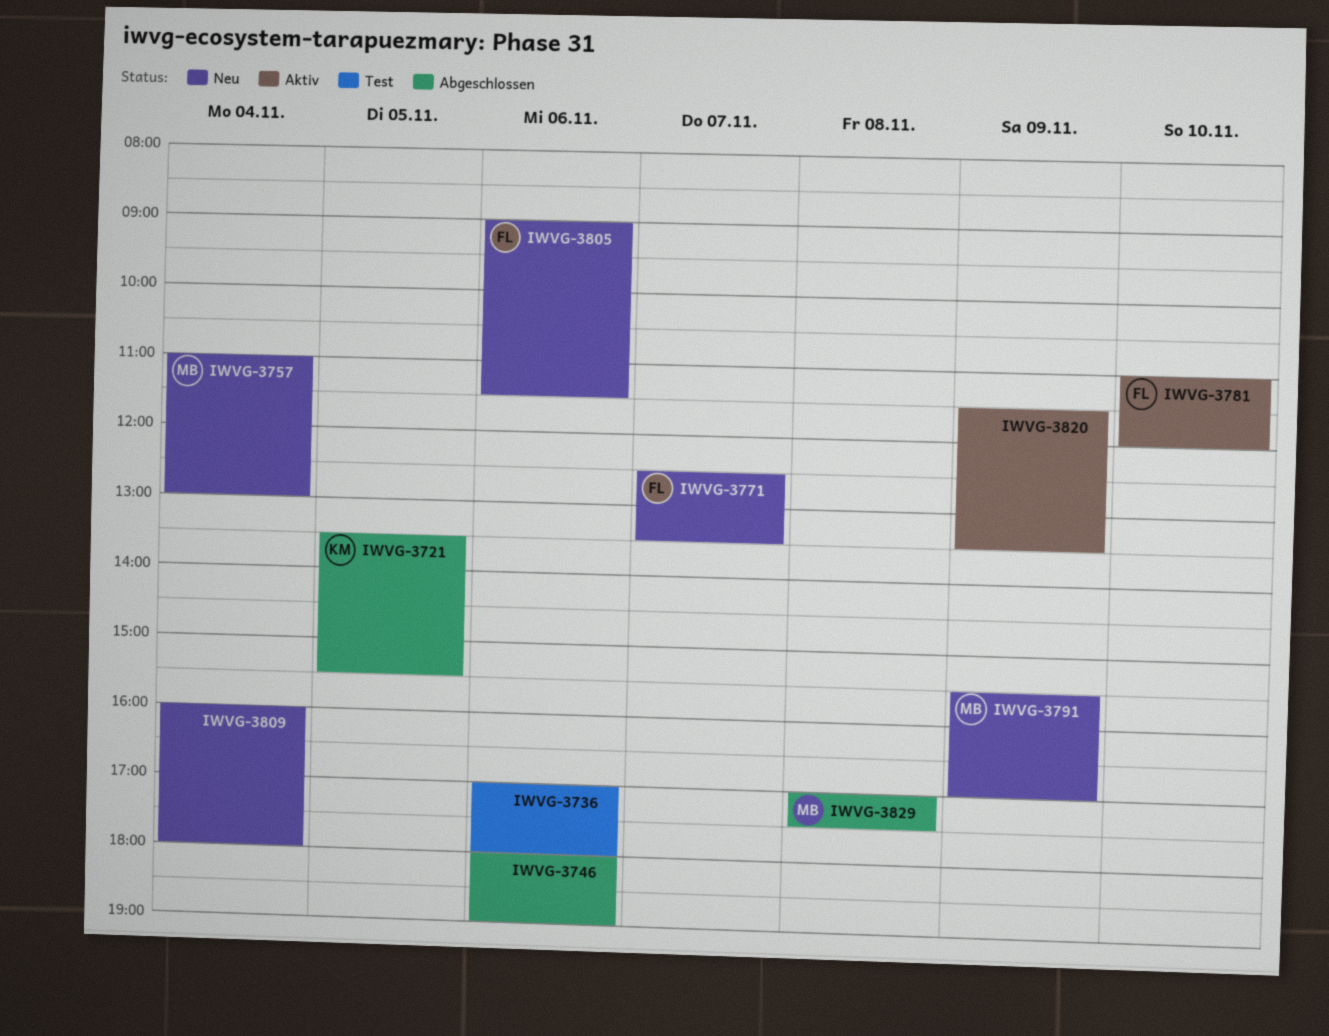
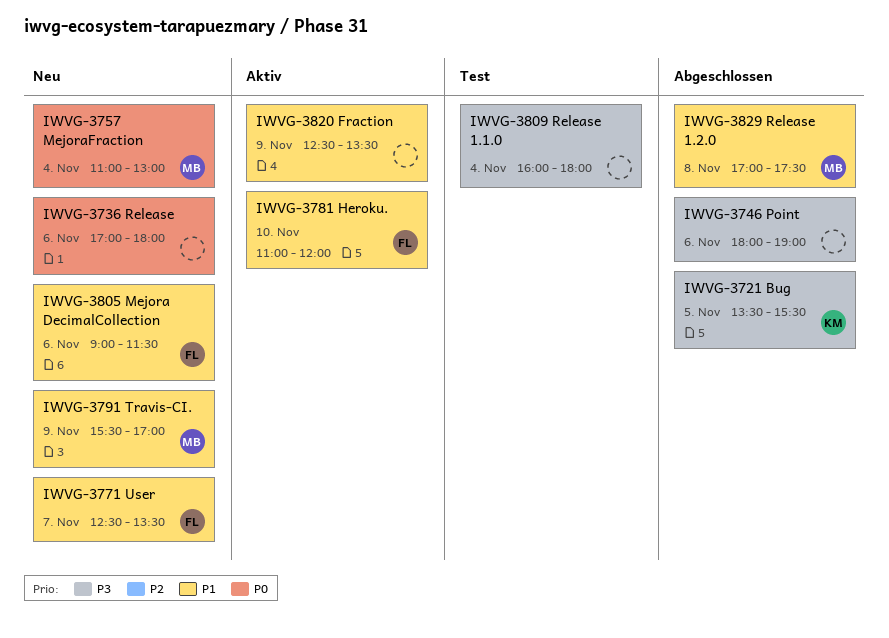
IWVG-3736, status: Test -> Neu
IWVG-3809, status: Neu -> Test
IWVG-3820, begins: 11:30 -> 12:30

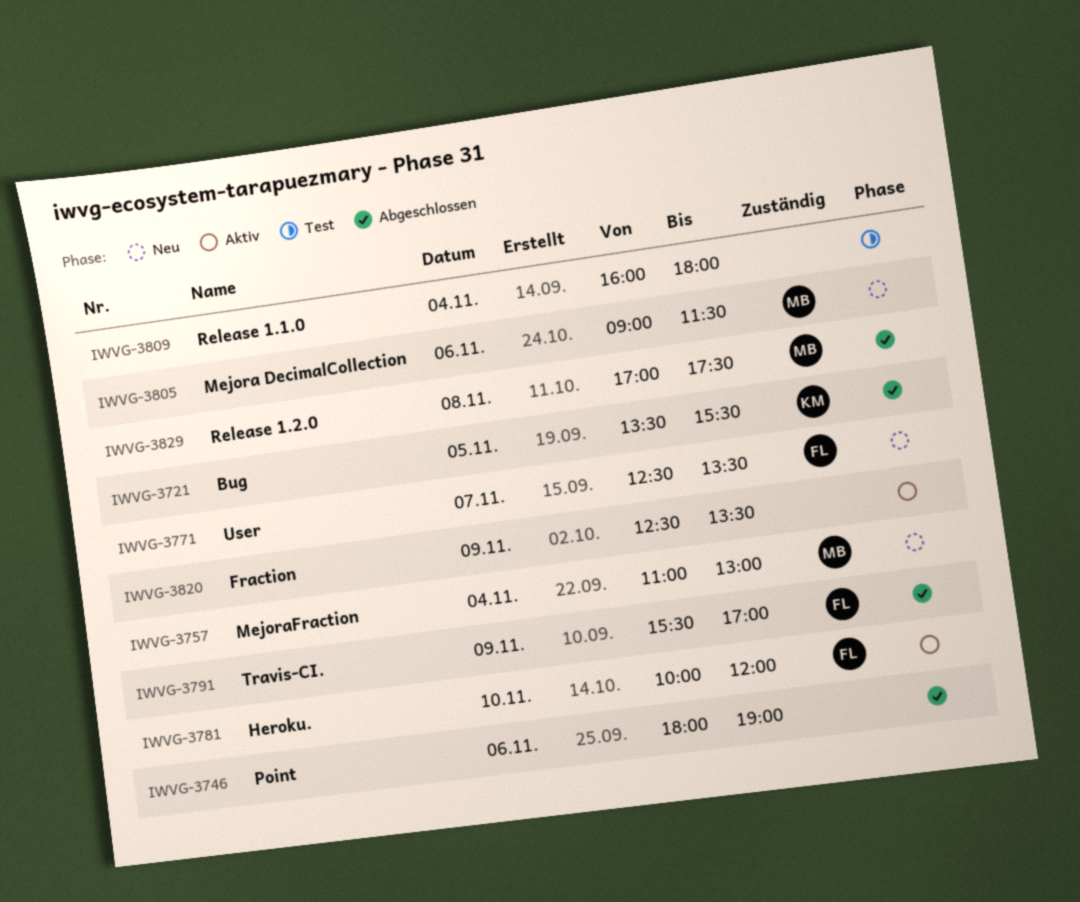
IWVG-3736: present -> none
IWVG-3781, begins: 11:00 -> 10:00
IWVG-3791, status: Neu -> Abgeschlossen
IWVG-3791, owner: MB -> FL
IWVG-3805, owner: FL -> MB

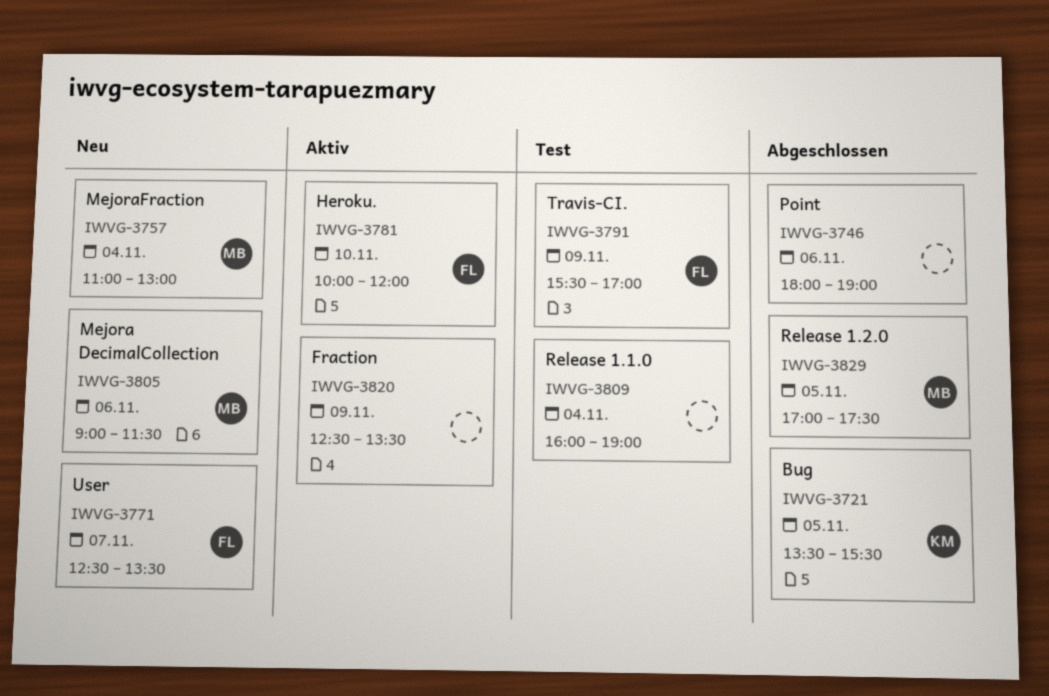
IWVG-3791, status: Abgeschlossen -> Test
IWVG-3809, ends: 18:00 -> 19:00
IWVG-3829, day: Nov 8 -> Nov 5

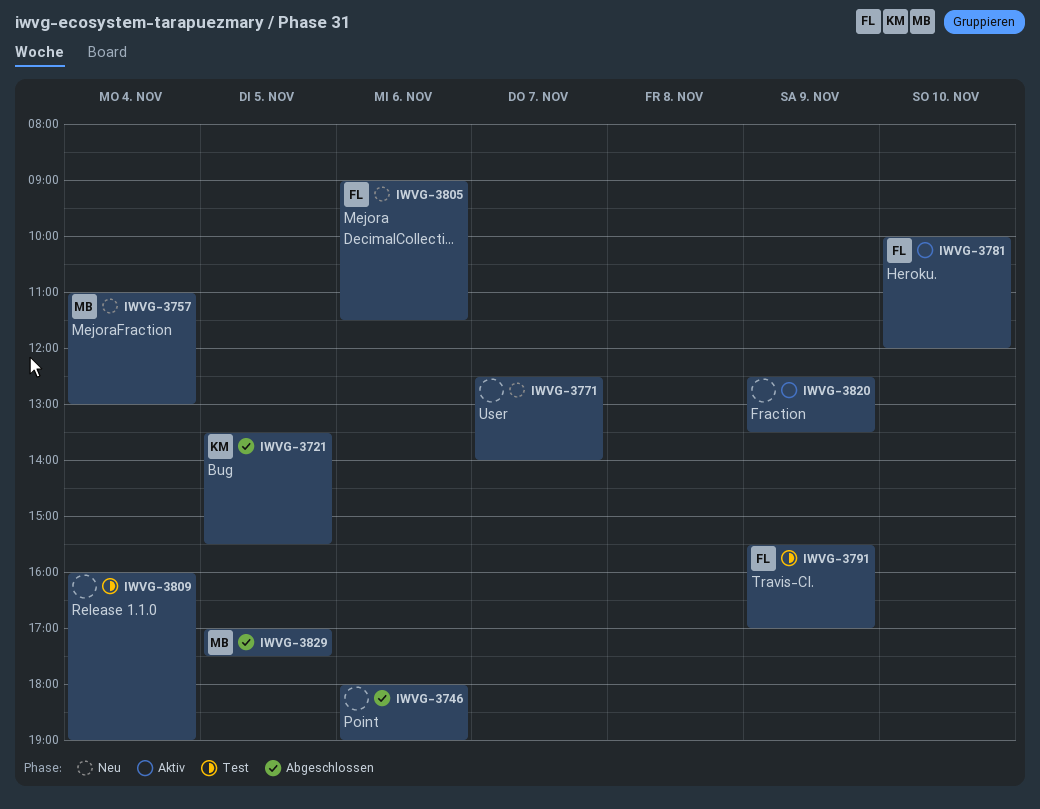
IWVG-3771, owner: FL -> none
IWVG-3771, ends: 13:30 -> 14:00
IWVG-3805, owner: MB -> FL

